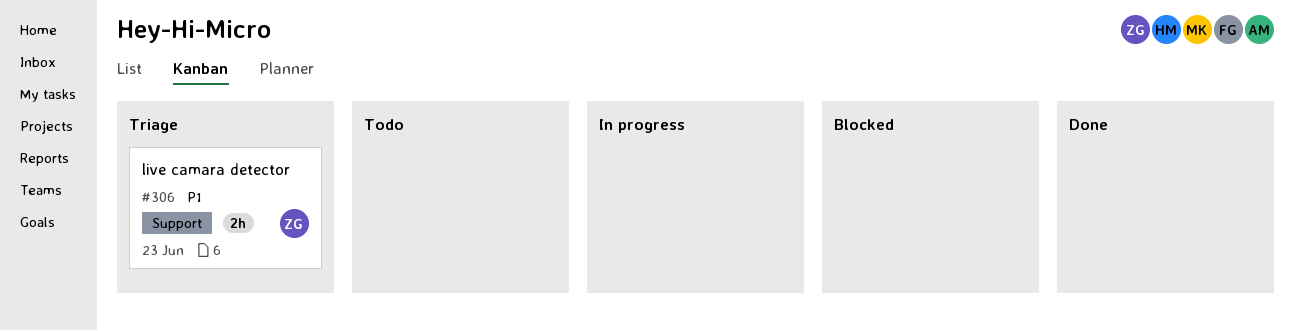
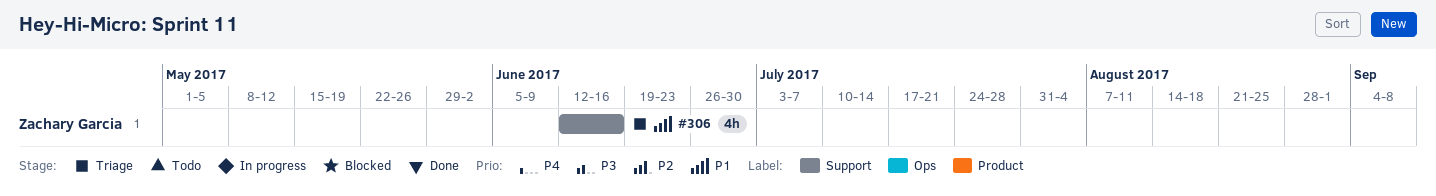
#306, estimate: 2h -> 4h
#306, due: Jun 23 -> Jun 16

